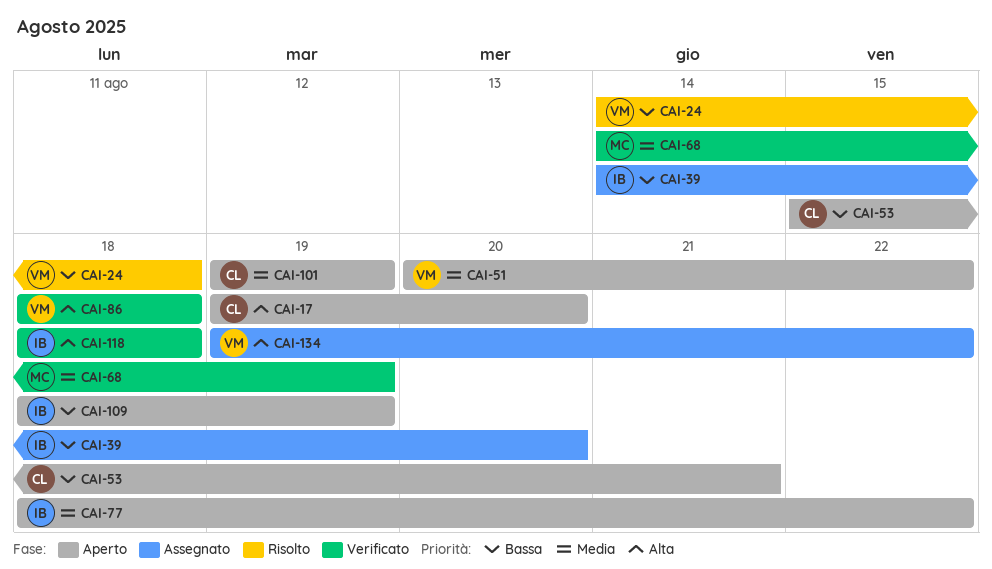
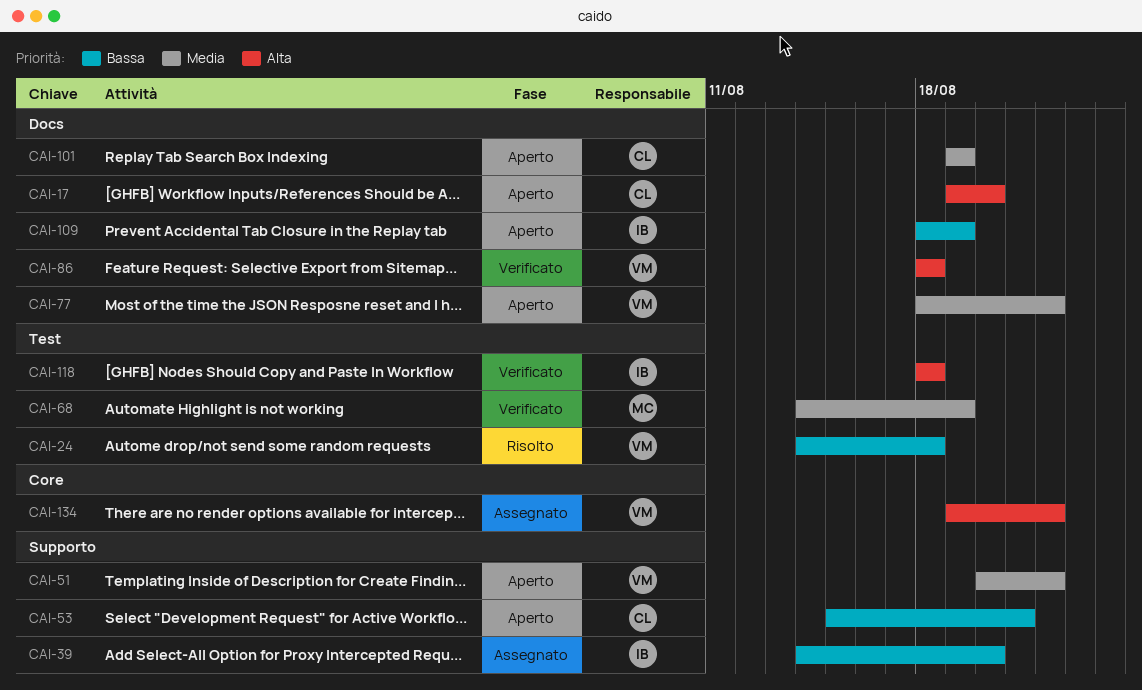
CAI-77, owner: IB -> VM

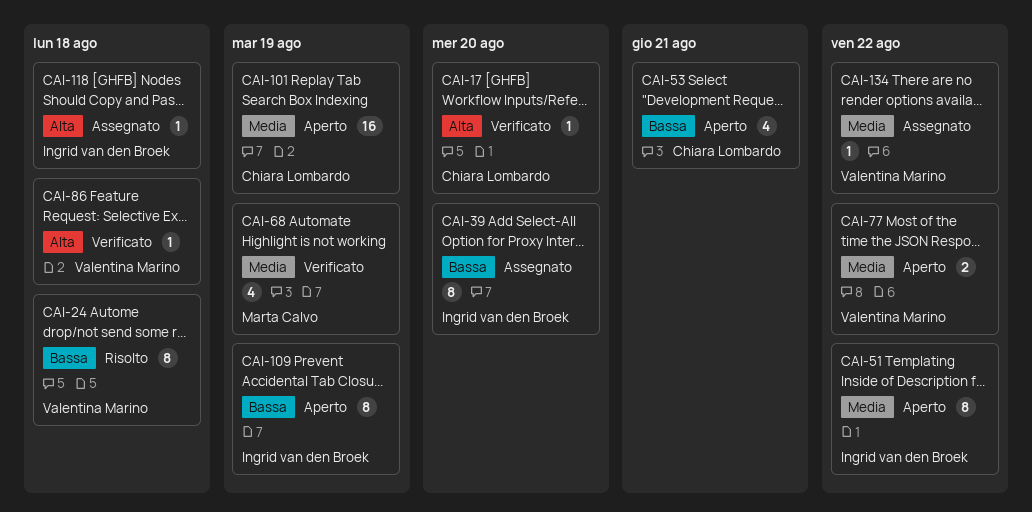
CAI-17, status: Aperto -> Verificato
CAI-51, owner: Valentina Marino -> Ingrid van den Broek
CAI-118, status: Verificato -> Assegnato
CAI-134, priority: Alta -> Media

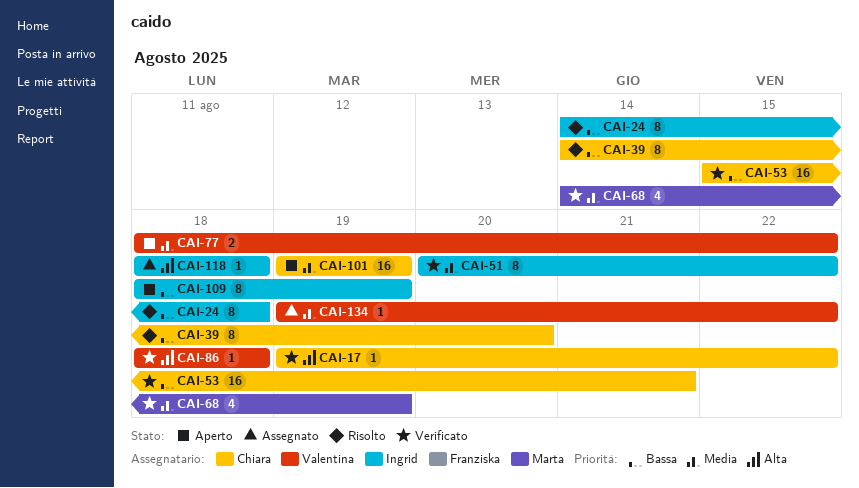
CAI-17, due: Aug 20 -> Aug 22
CAI-24, owner: Valentina Marino -> Ingrid van den Broek
CAI-39, status: Assegnato -> Risolto
CAI-39, owner: Ingrid van den Broek -> Chiara Lombardo
CAI-51, status: Aperto -> Verificato
CAI-53, status: Aperto -> Verificato
CAI-53, estimate: 4 -> 16

